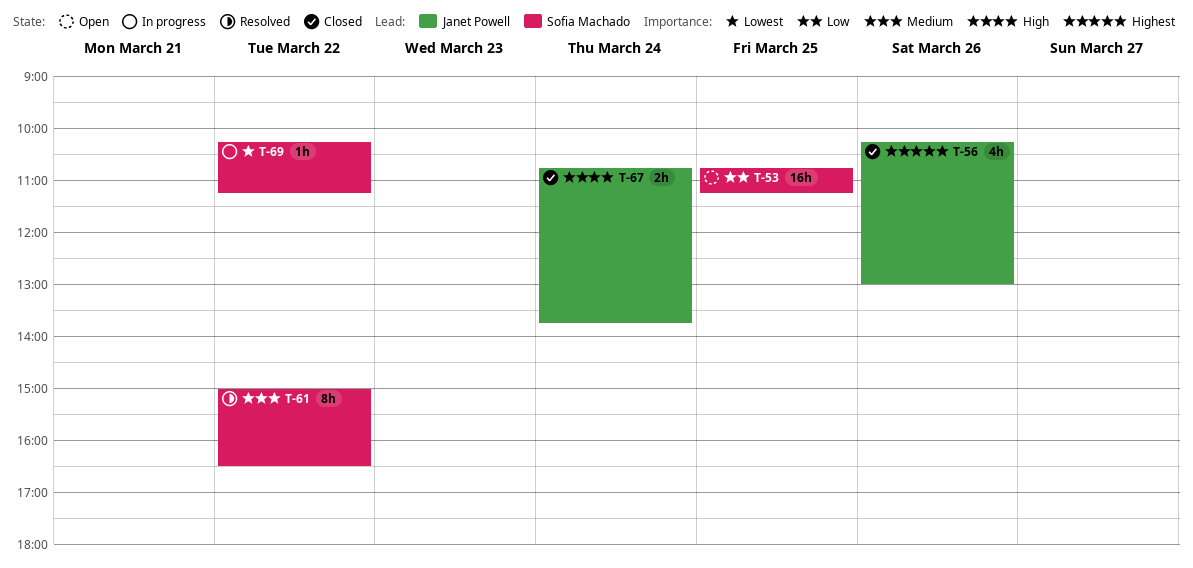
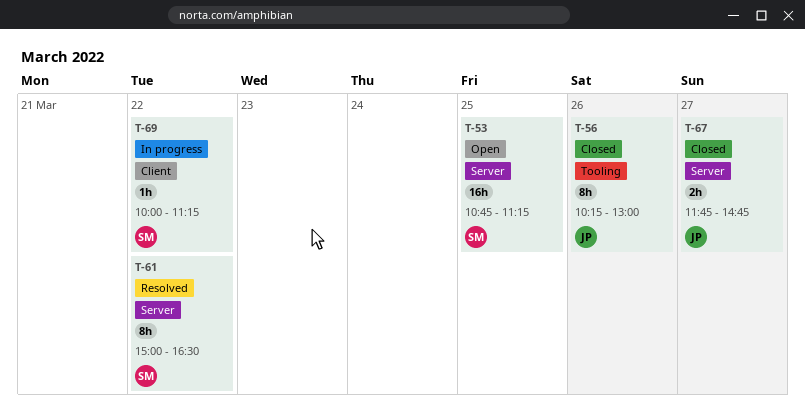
T-56, estimate: 4h -> 8h
T-67, day: Mar 24 -> Mar 27
T-67, begins: 10:45 -> 11:45
T-67, ends: 13:45 -> 14:45
T-69, begins: 10:15 -> 10:00

